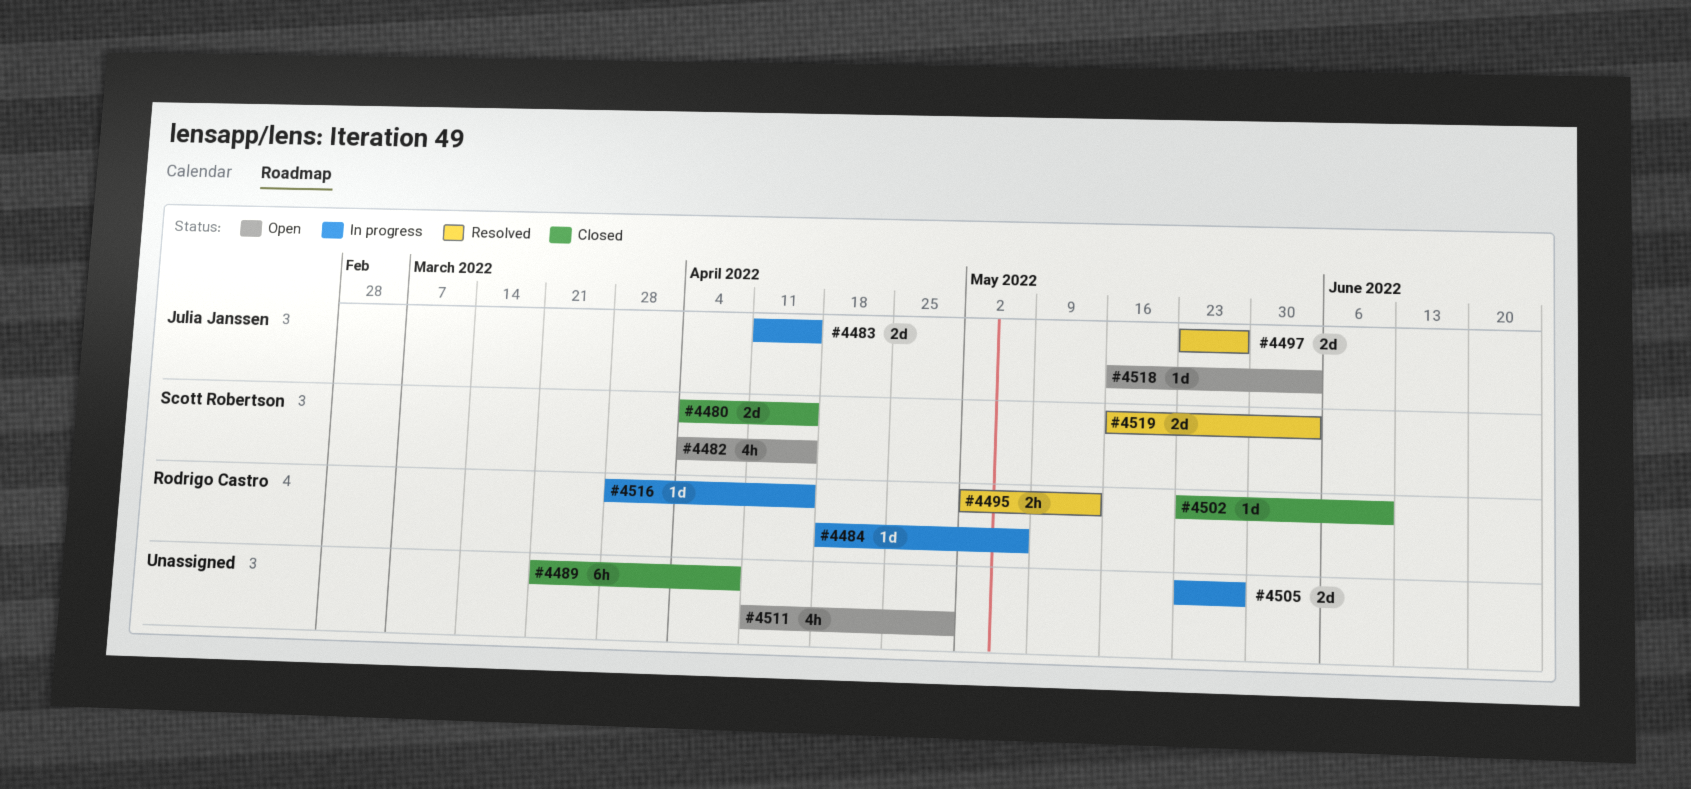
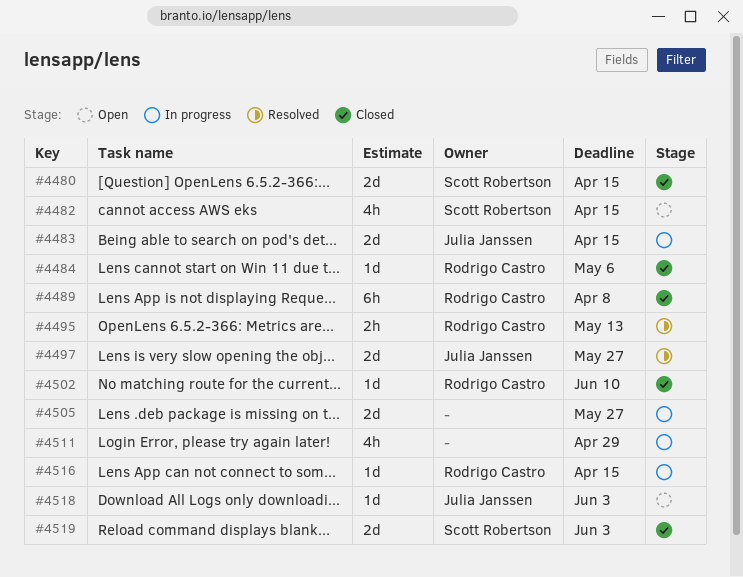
#4484, status: In progress -> Closed
#4489, owner: none -> Rodrigo Castro
#4511, status: Open -> In progress
#4519, status: Resolved -> Closed

